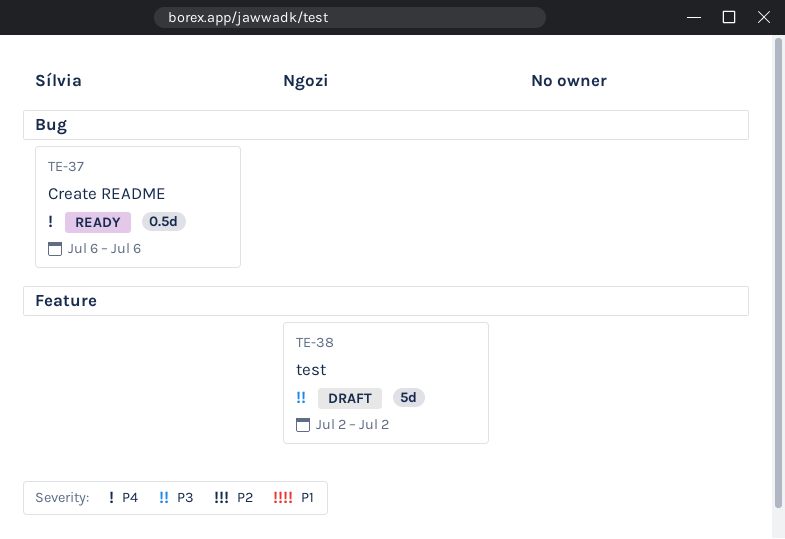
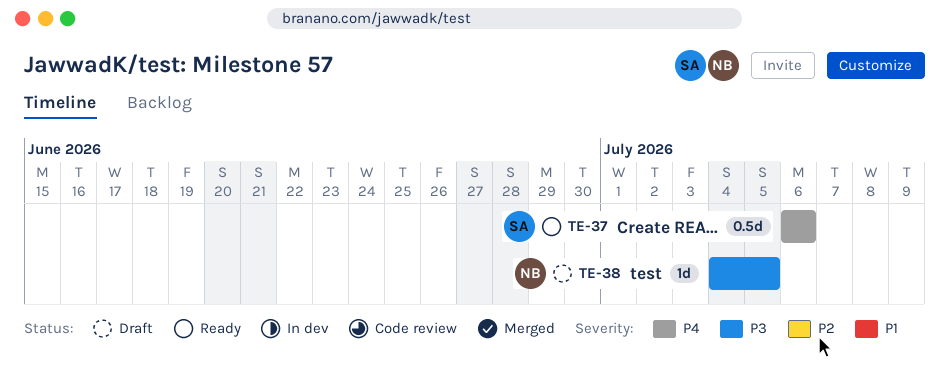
TE-38, estimate: 5d -> 1d
TE-38, start: Jul 2 -> Jul 4
TE-38, due: Jul 2 -> Jul 5

